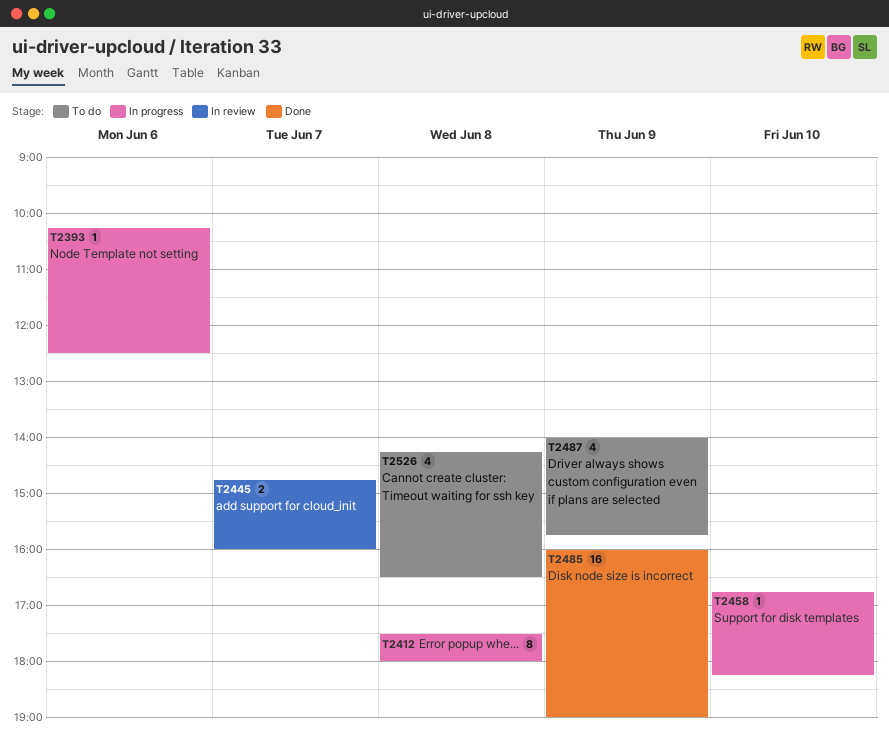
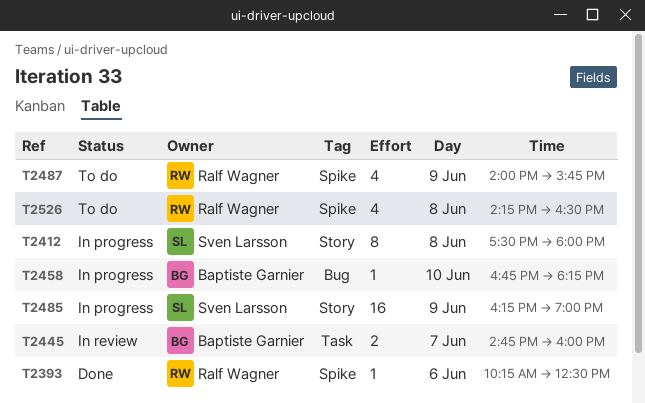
T2393, status: In progress -> Done
T2485, status: Done -> In progress
T2485, begins: 16:00 -> 16:15

